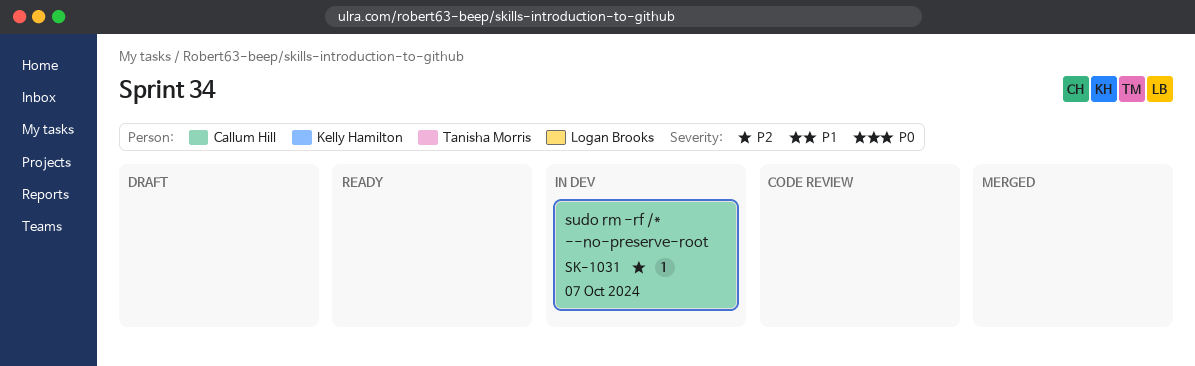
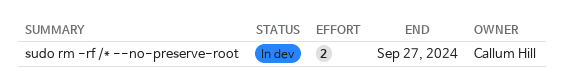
sudo rm -rf /* --no-preserve-root, estimate: 1 -> 2
sudo rm -rf /* --no-preserve-root, due: Oct 7 -> Sep 27

